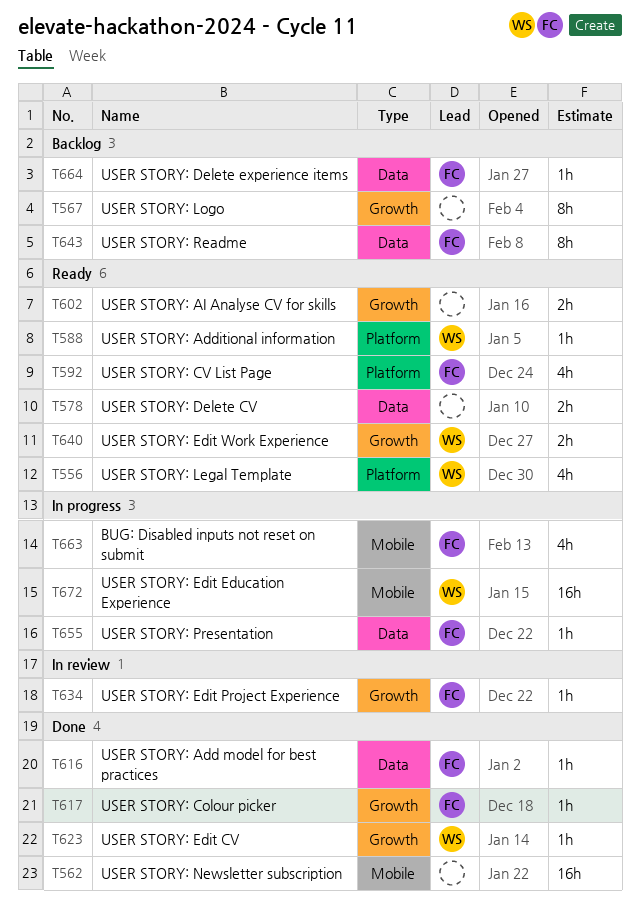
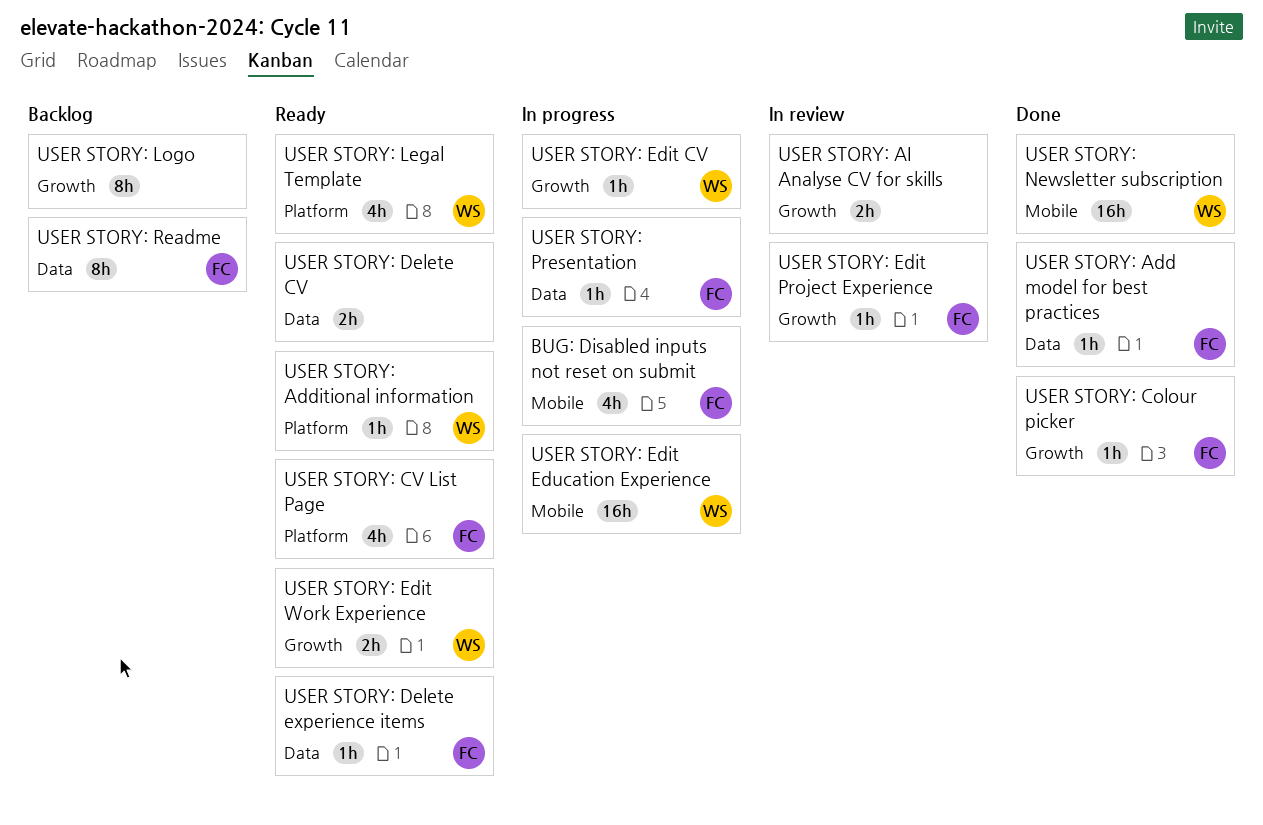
USER STORY: AI Analyse CV for skills, status: Ready -> In review
USER STORY: Delete experience items, status: Backlog -> Ready
USER STORY: Edit CV, status: Done -> In progress
USER STORY: Newsletter subscription, owner: none -> WS

